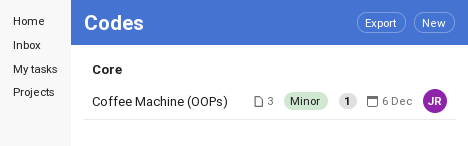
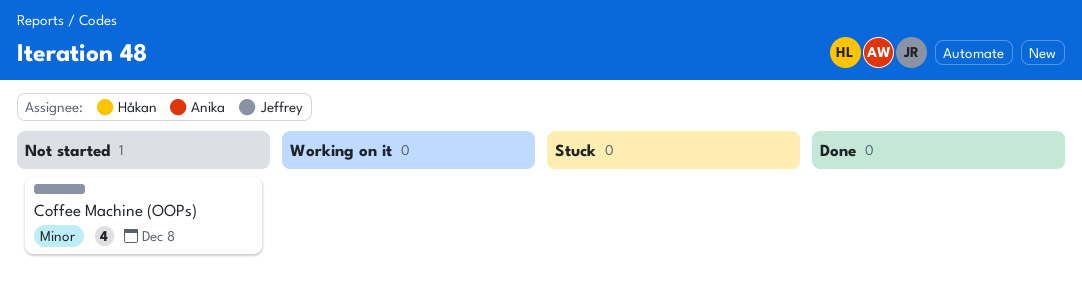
Coffee Machine (OOPs), estimate: 1 -> 4
Coffee Machine (OOPs), due: Dec 6 -> Dec 8

